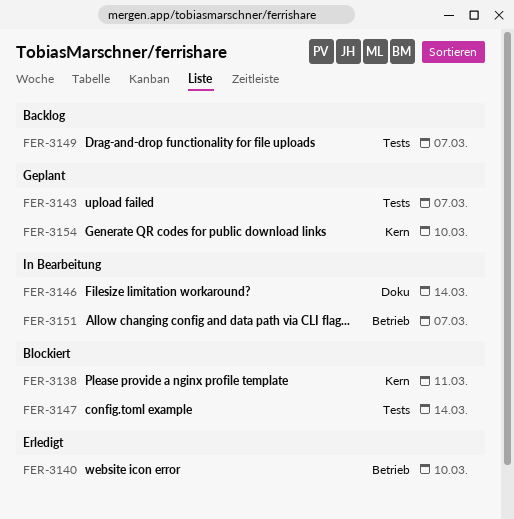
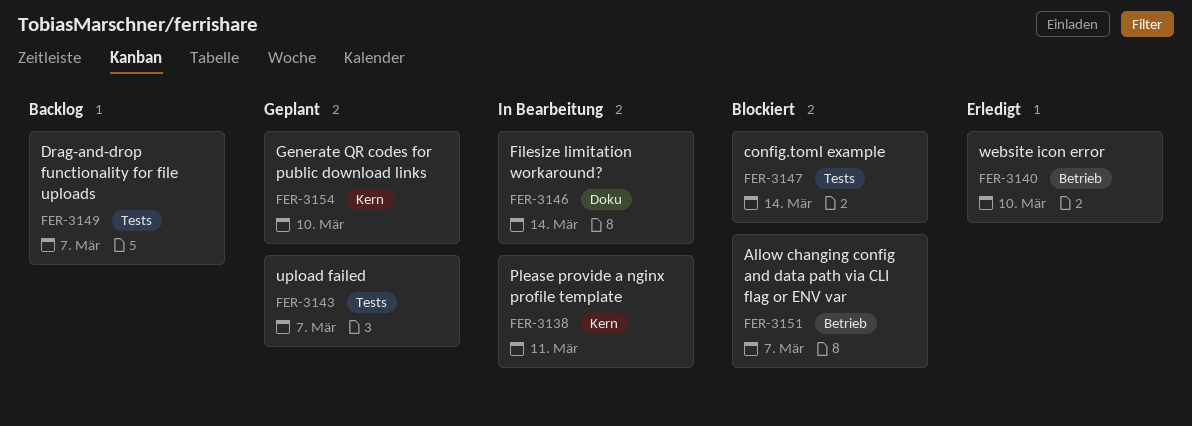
FER-3138, status: Blockiert -> In Bearbeitung
FER-3151, status: In Bearbeitung -> Blockiert

